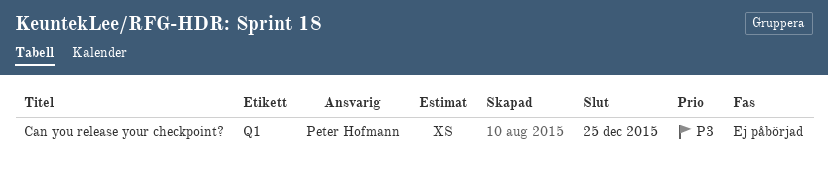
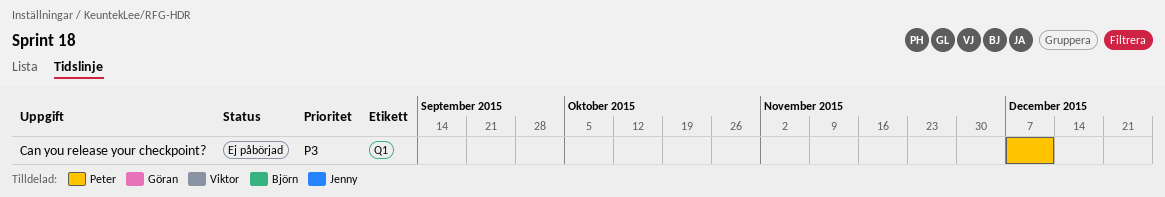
Can you release your checkpoint?, due: Dec 25 -> Dec 11

